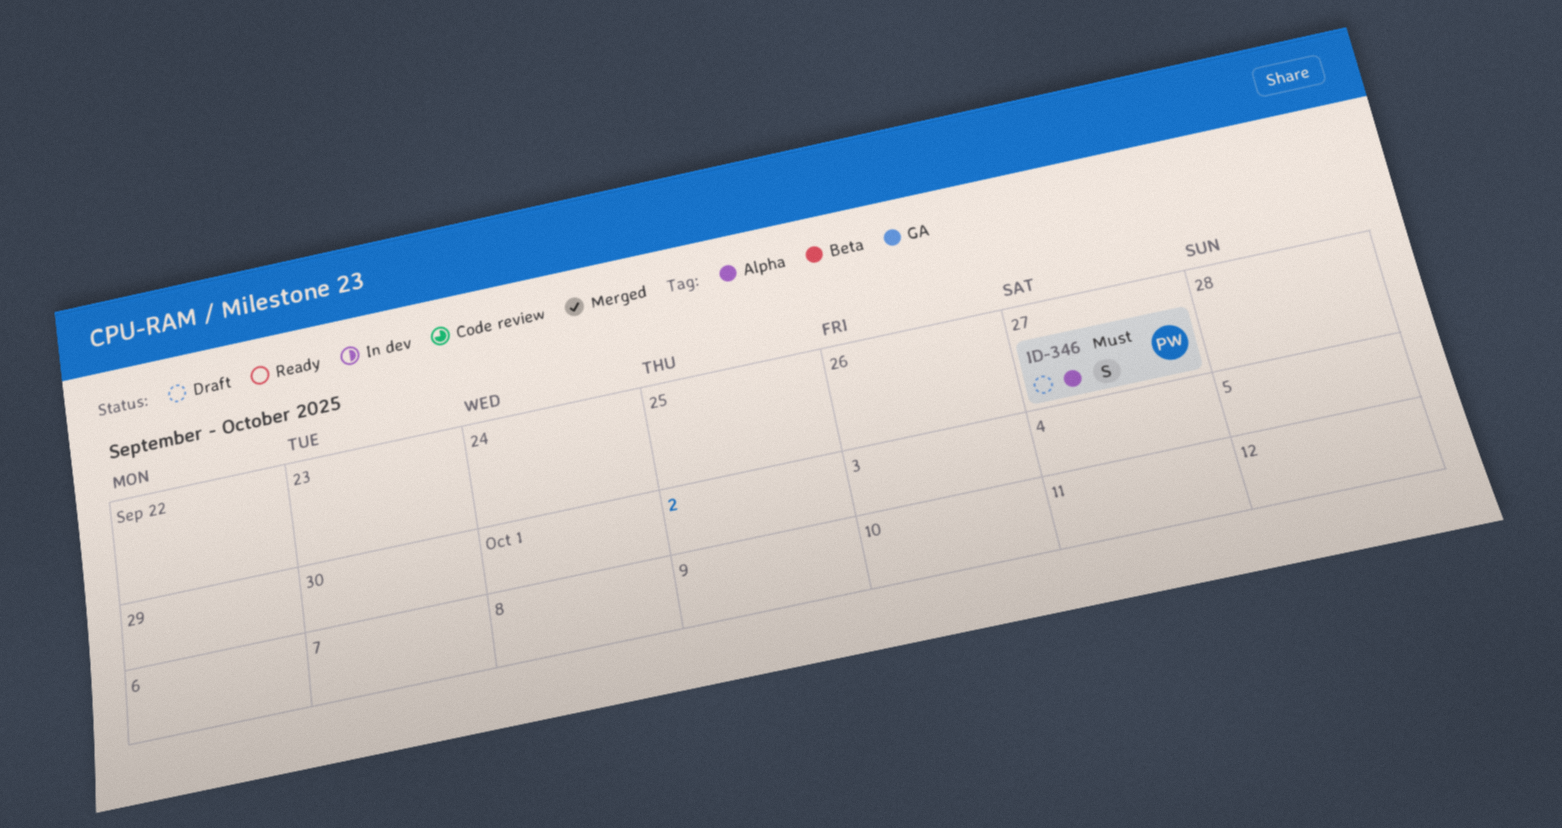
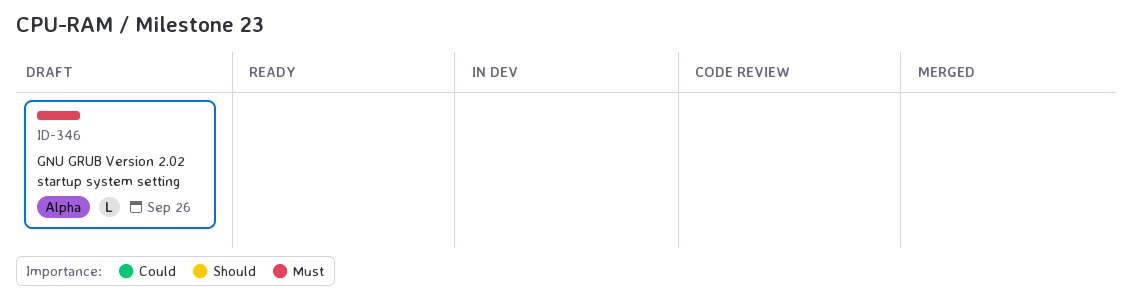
ID-346, estimate: S -> L
ID-346, due: Sep 27 -> Sep 26

